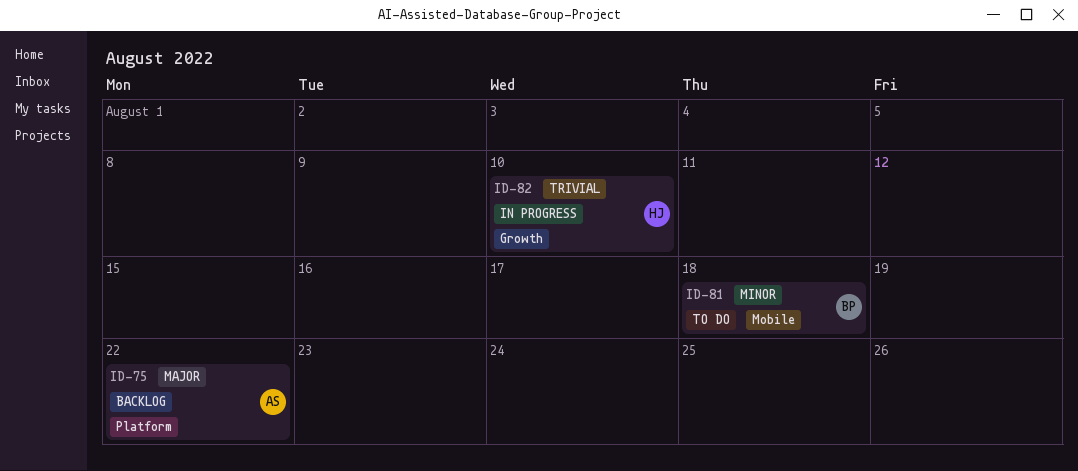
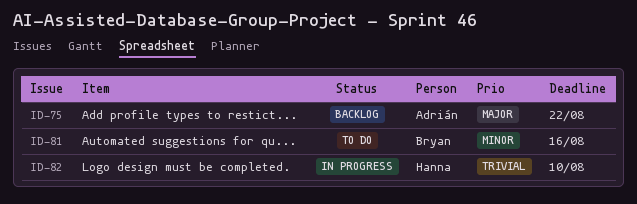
ID-81, due: Aug 18 -> Aug 16

